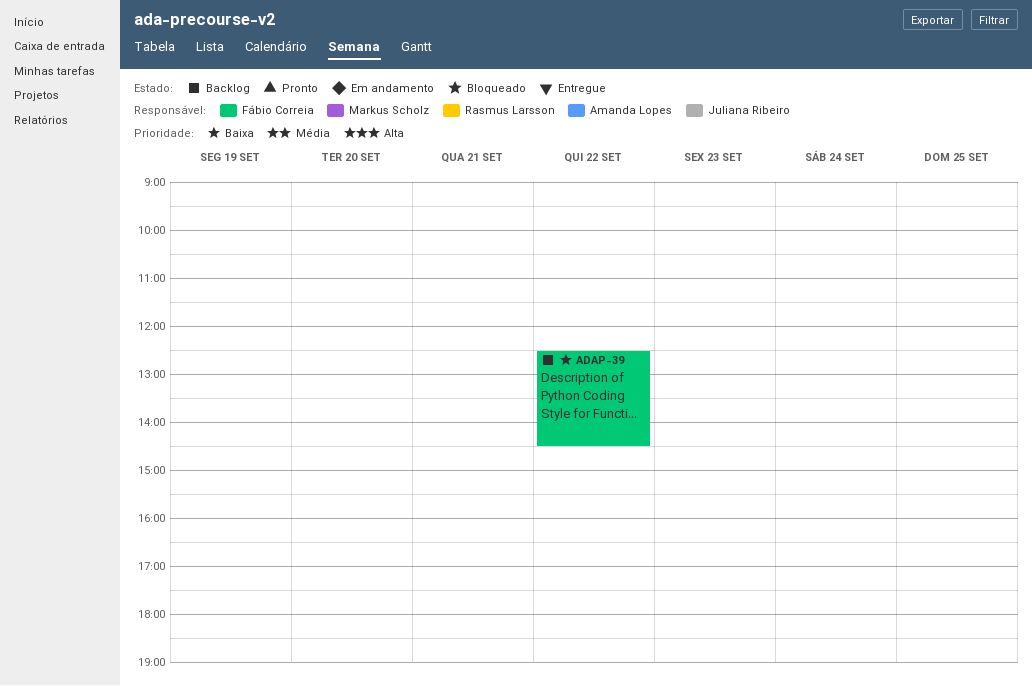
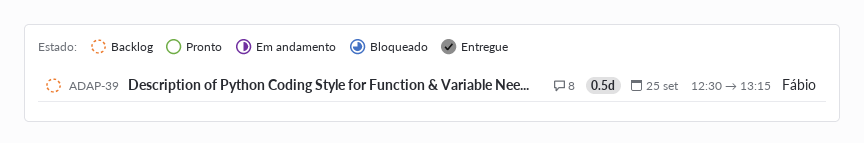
ADAP-39, day: Sep 22 -> Sep 25
ADAP-39, ends: 14:30 -> 13:15

